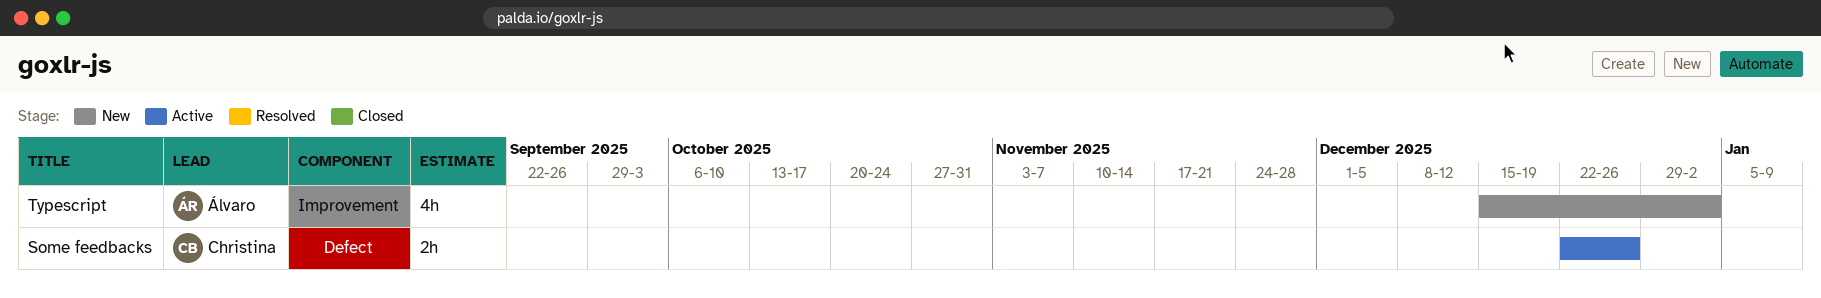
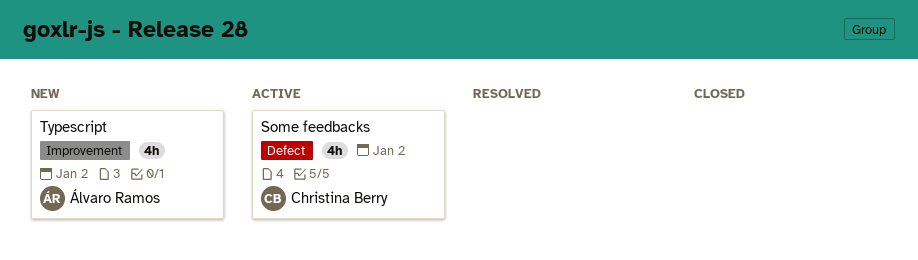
Some feedbacks, estimate: 2h -> 4h
Some feedbacks, due: Dec 26 -> Jan 2

